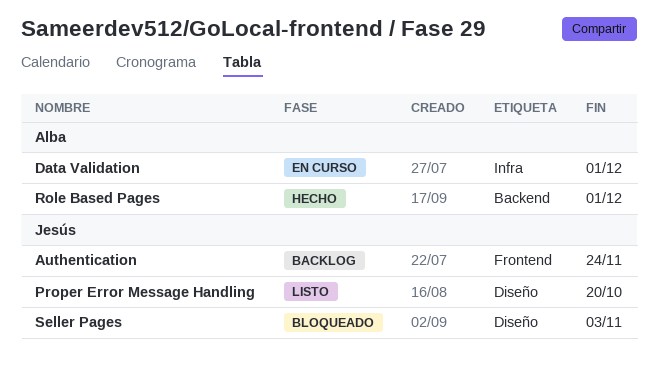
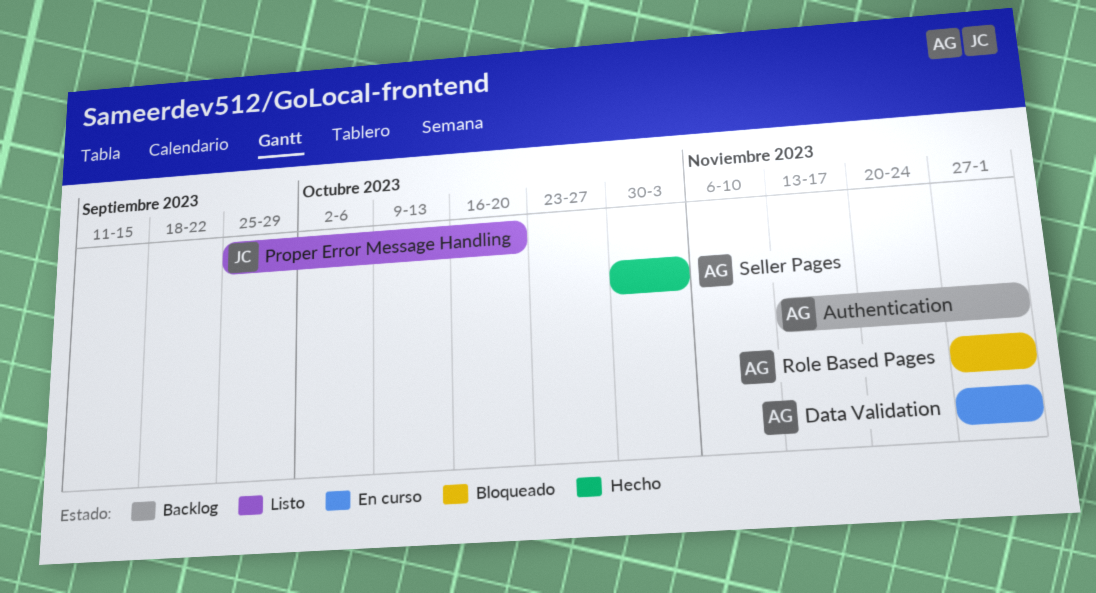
Authentication, owner: Jesús -> Alba
Authentication, due: Nov 24 -> Dec 1
Role Based Pages, status: Hecho -> Bloqueado
Seller Pages, status: Bloqueado -> Hecho
Seller Pages, owner: Jesús -> Alba

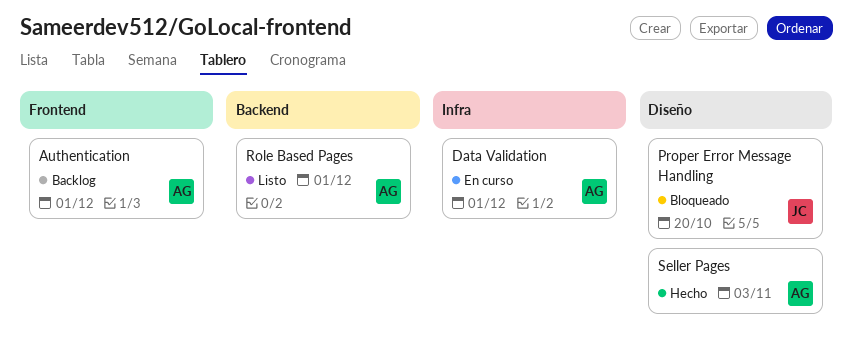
Proper Error Message Handling, status: Listo -> Bloqueado
Role Based Pages, status: Bloqueado -> Listo

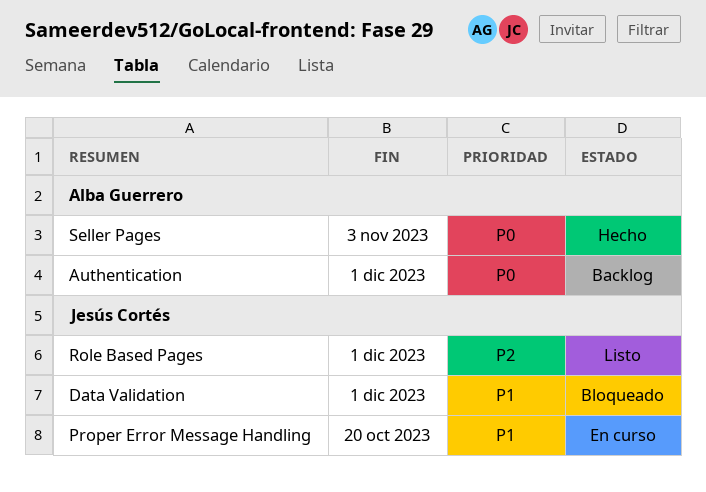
Data Validation, status: En curso -> Bloqueado
Data Validation, owner: Alba Guerrero -> Jesús Cortés
Proper Error Message Handling, status: Bloqueado -> En curso
Role Based Pages, owner: Alba Guerrero -> Jesús Cortés

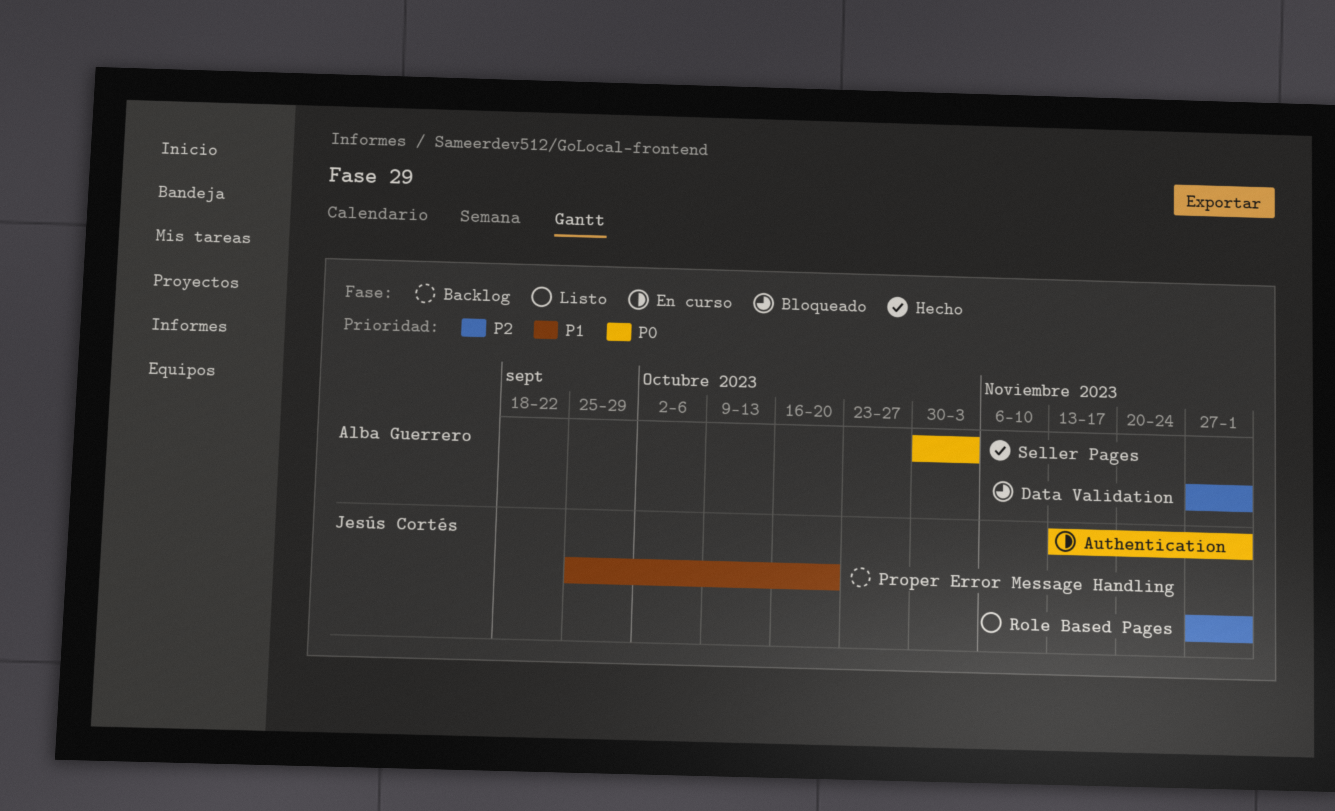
Authentication, status: Backlog -> En curso
Authentication, owner: Alba Guerrero -> Jesús Cortés
Data Validation, owner: Jesús Cortés -> Alba Guerrero
Data Validation, priority: P1 -> P2
Proper Error Message Handling, status: En curso -> Backlog

